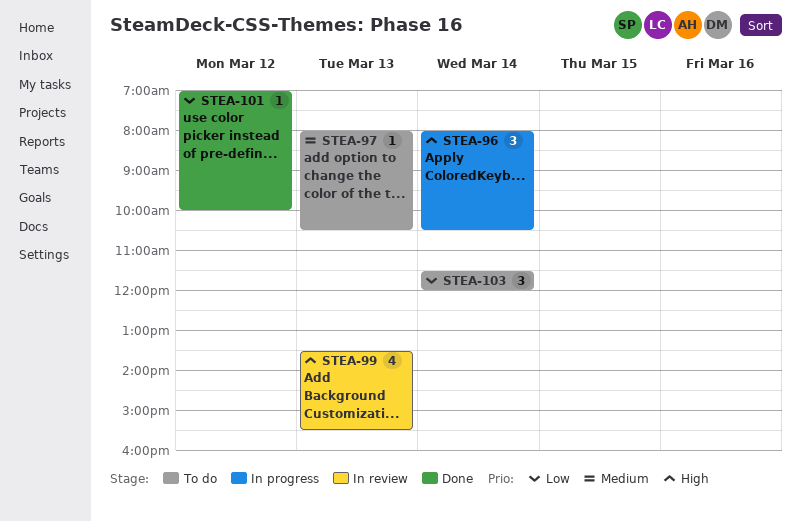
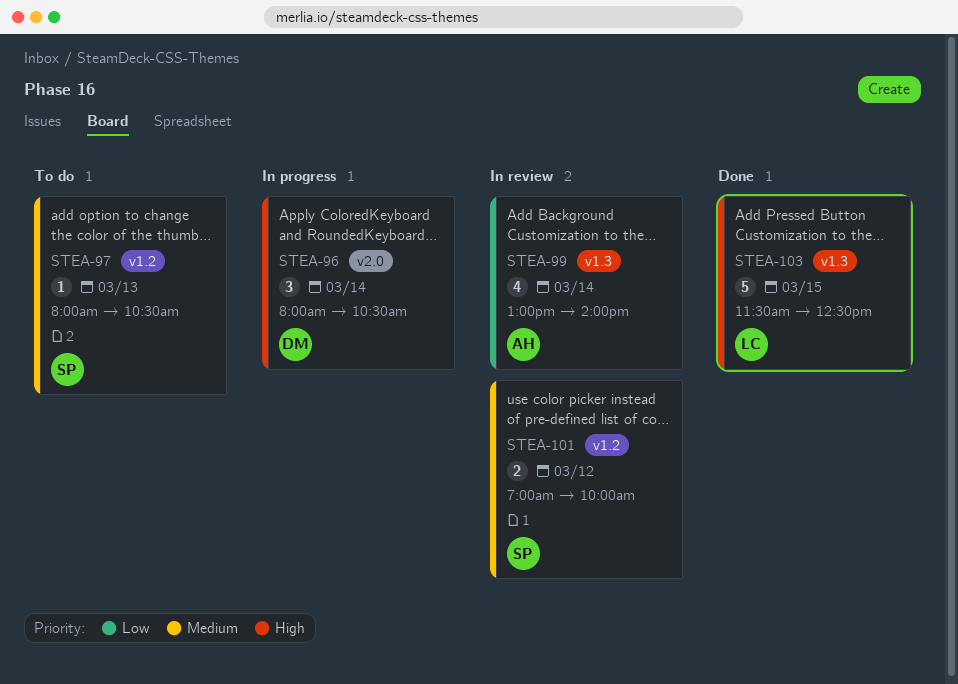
STEA-99, priority: High -> Low
STEA-99, day: Mar 13 -> Mar 14
STEA-99, begins: 13:30 -> 13:00
STEA-99, ends: 15:30 -> 14:00
STEA-101, status: Done -> In review
STEA-101, priority: Low -> Medium
STEA-101, estimate: 1 -> 2
STEA-103, status: To do -> Done
STEA-103, priority: Low -> High
STEA-103, estimate: 3 -> 5
STEA-103, day: Mar 14 -> Mar 15
STEA-103, ends: 12:00 -> 12:30

